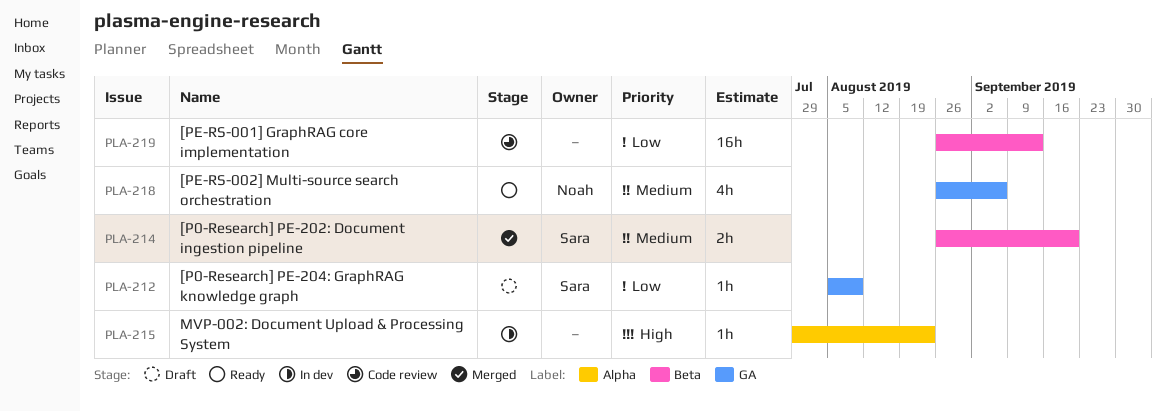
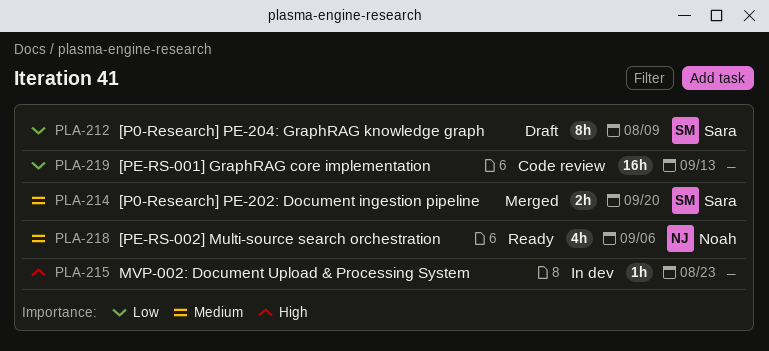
PLA-212, estimate: 1h -> 8h

